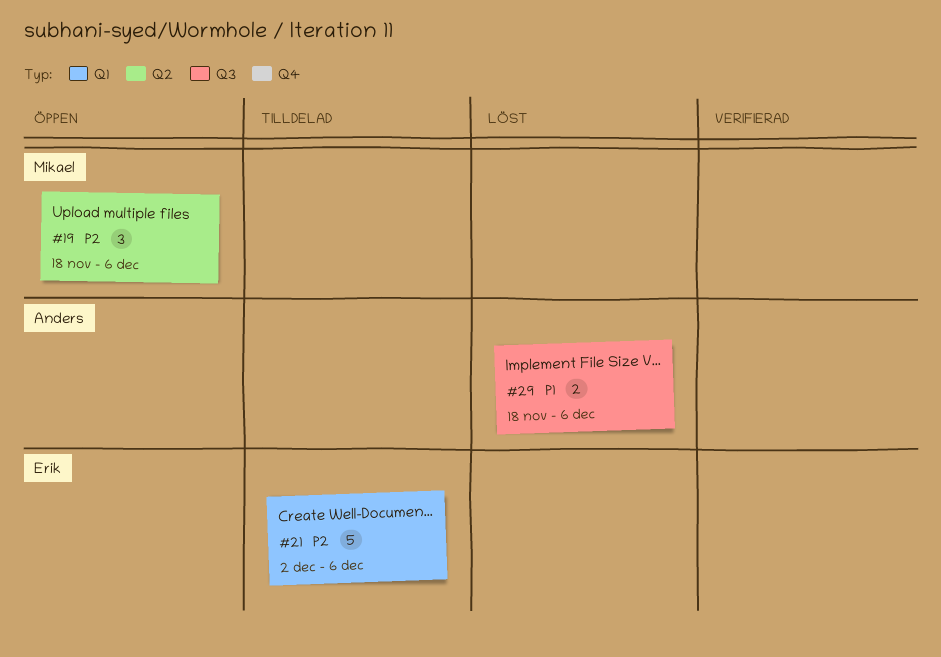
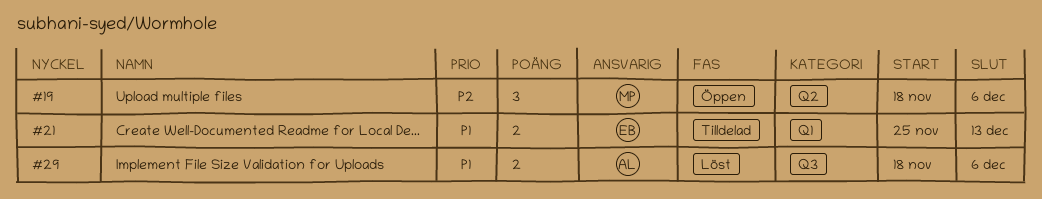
#21, priority: P2 -> P1
#21, estimate: 5 -> 2
#21, start: Dec 2 -> Nov 25
#21, due: Dec 6 -> Dec 13

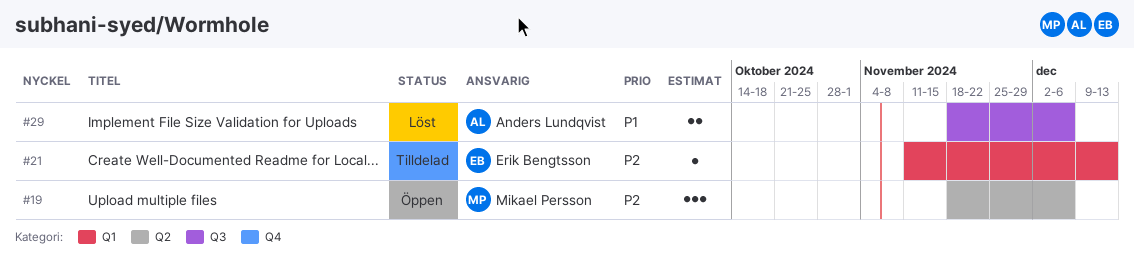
#21, priority: P1 -> P2
#21, estimate: 2 -> 1
#21, start: Nov 25 -> Nov 11

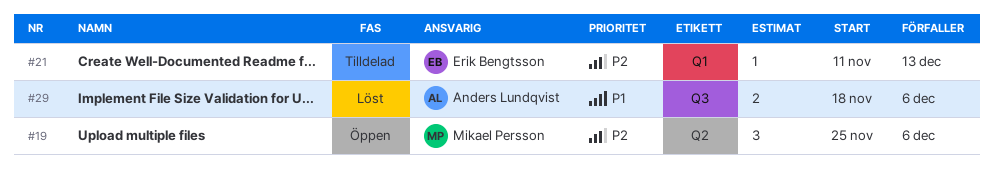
#19, start: Nov 18 -> Nov 25

